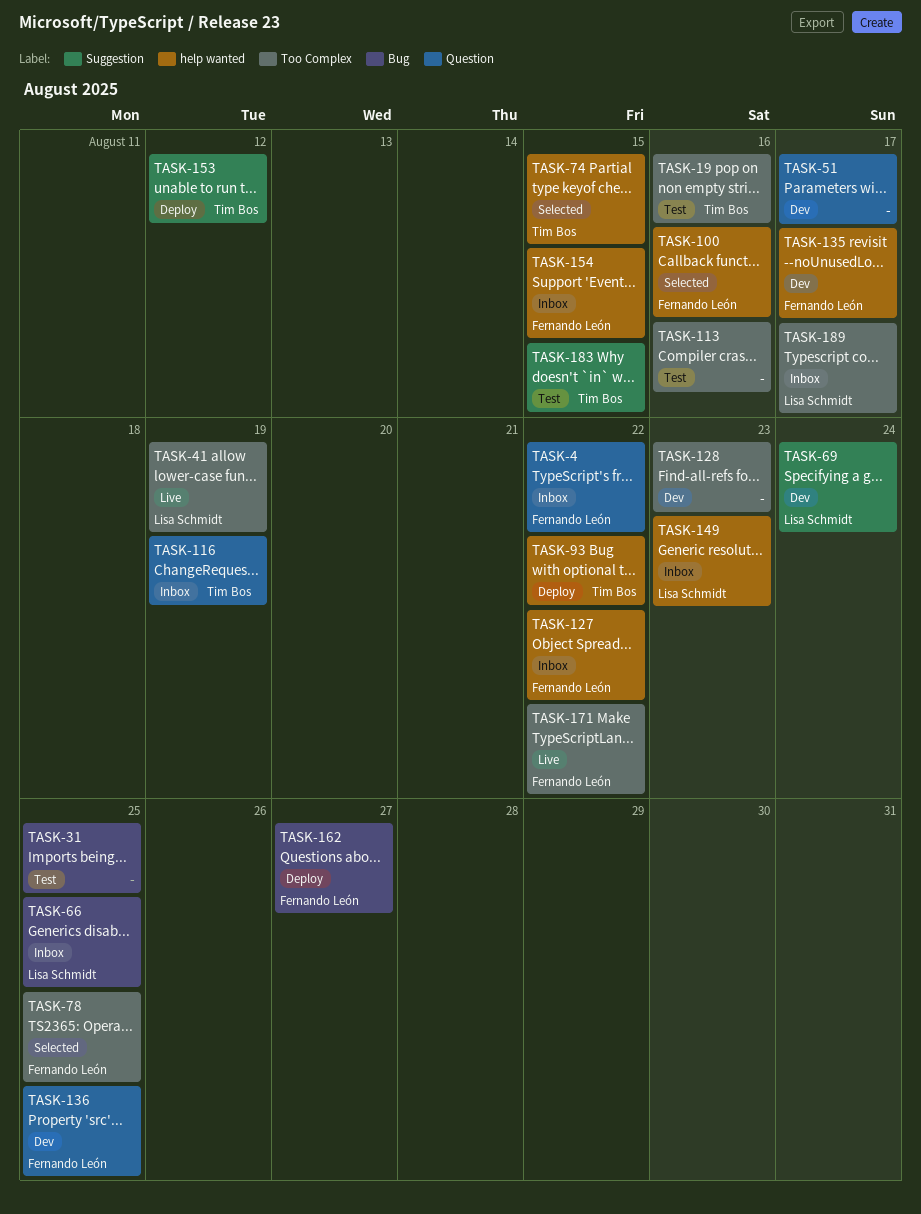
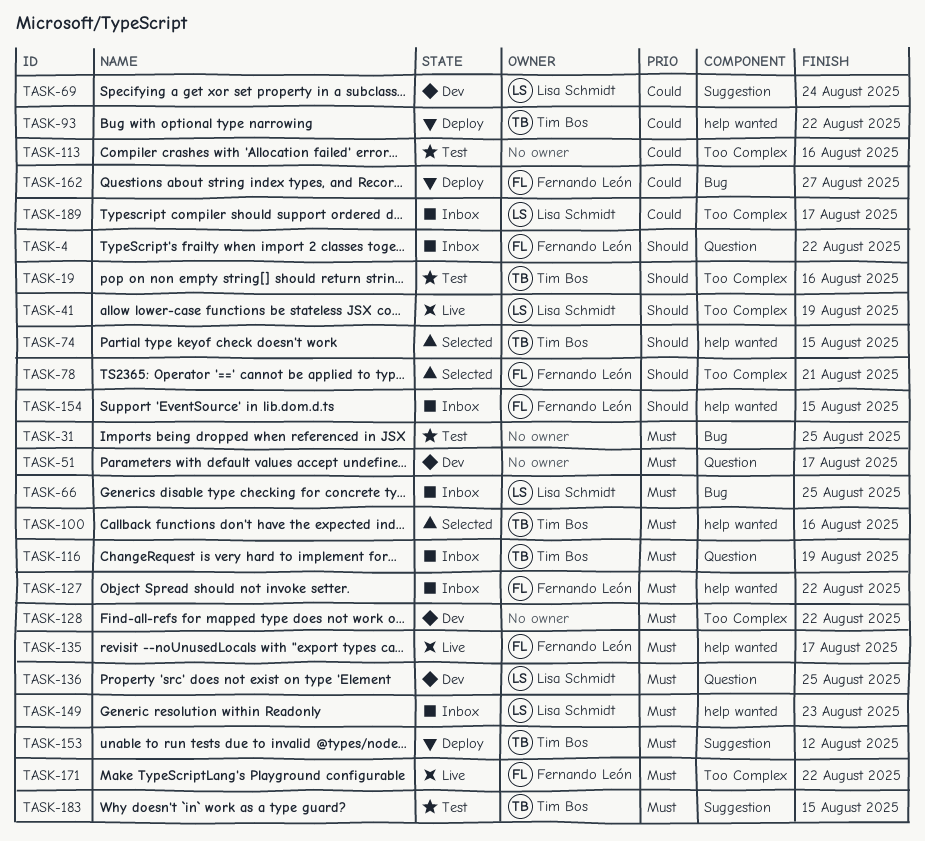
TASK-78, due: Aug 25 -> Aug 21
TASK-100, owner: Fernando León -> Tim Bos
TASK-128, due: Aug 23 -> Aug 22
TASK-135, status: Dev -> Live
TASK-136, owner: Fernando León -> Lisa Schmidt

